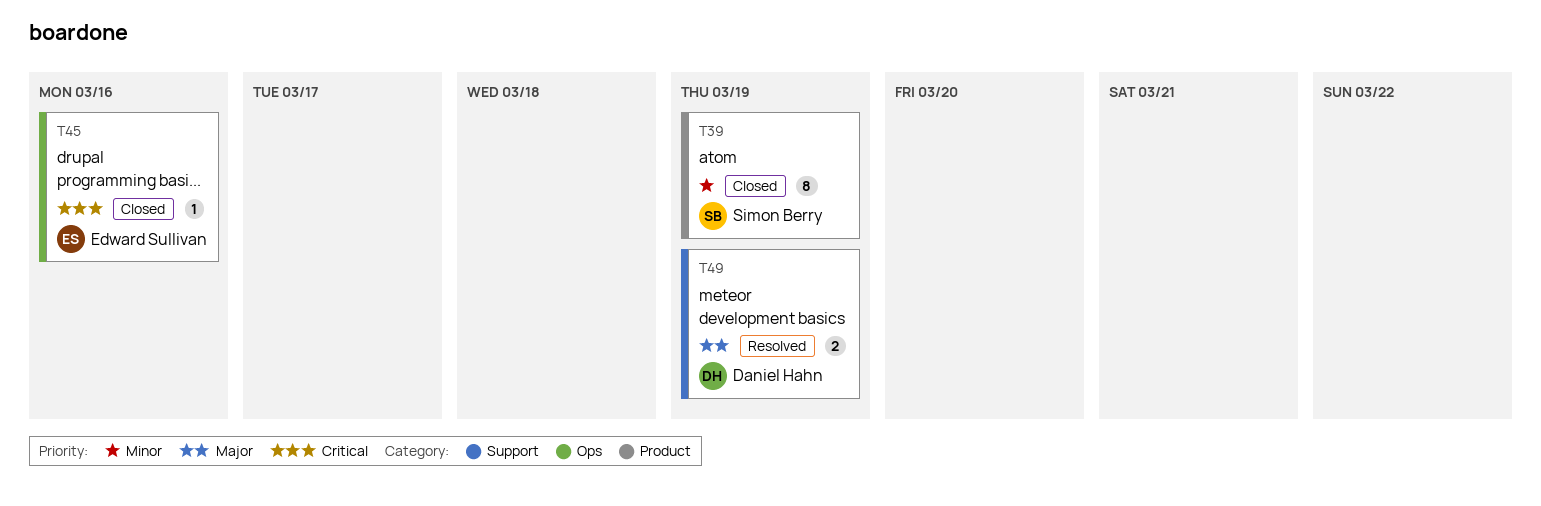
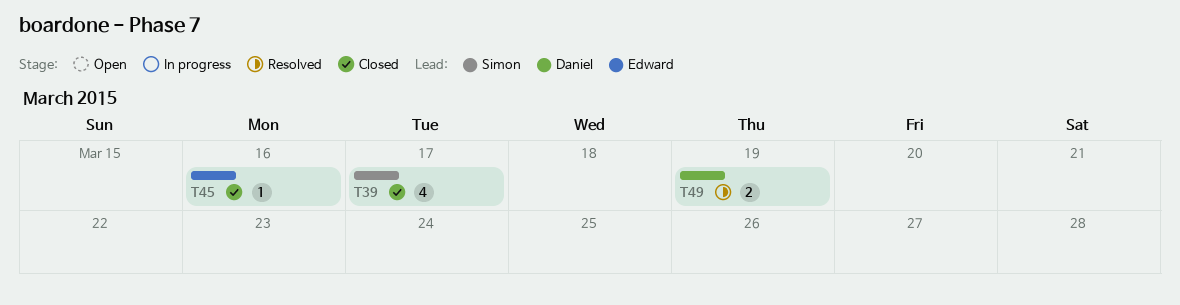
T39, estimate: 8 -> 4
T39, due: Mar 19 -> Mar 17

